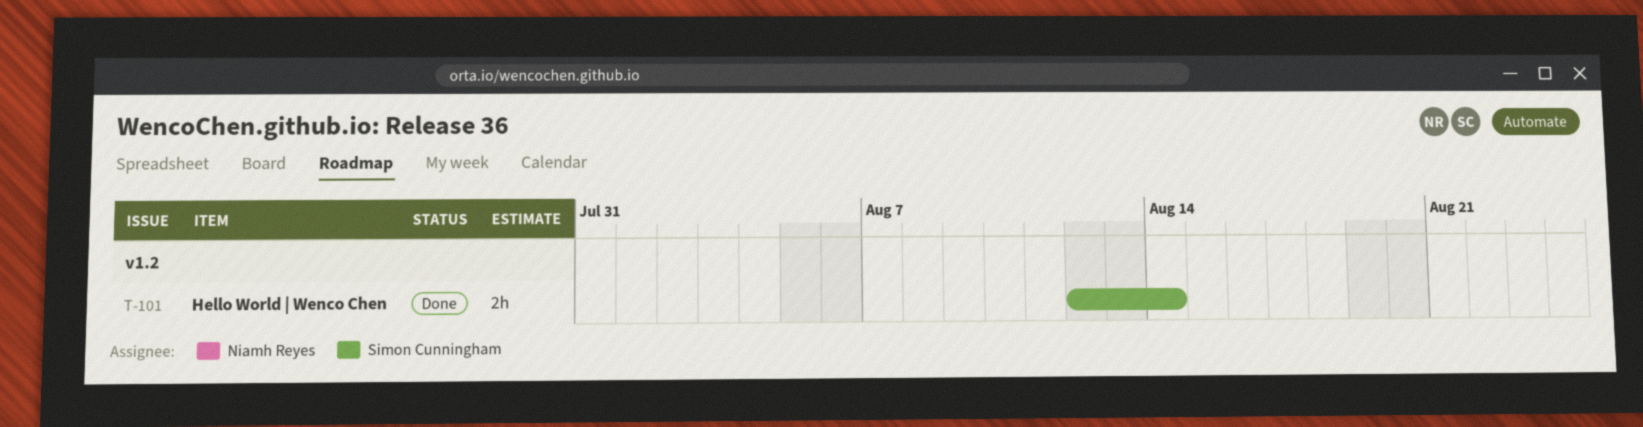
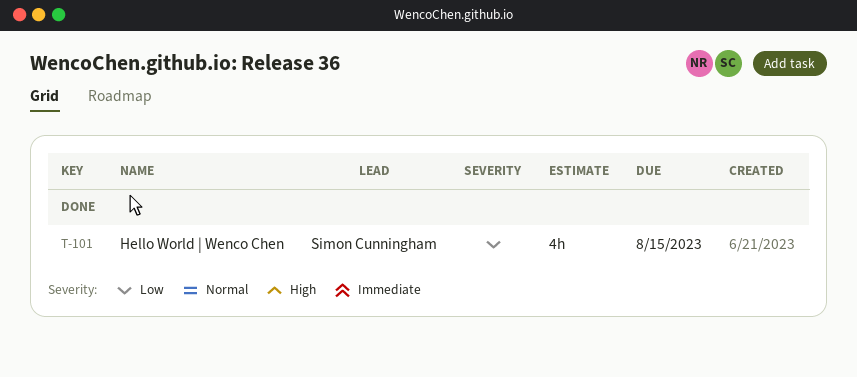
T-101, estimate: 2h -> 4h
T-101, due: Aug 14 -> Aug 15

